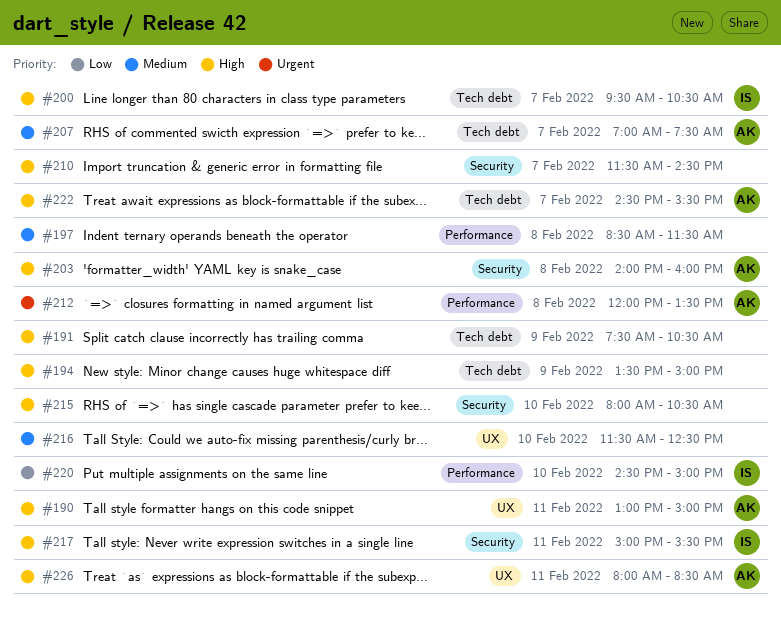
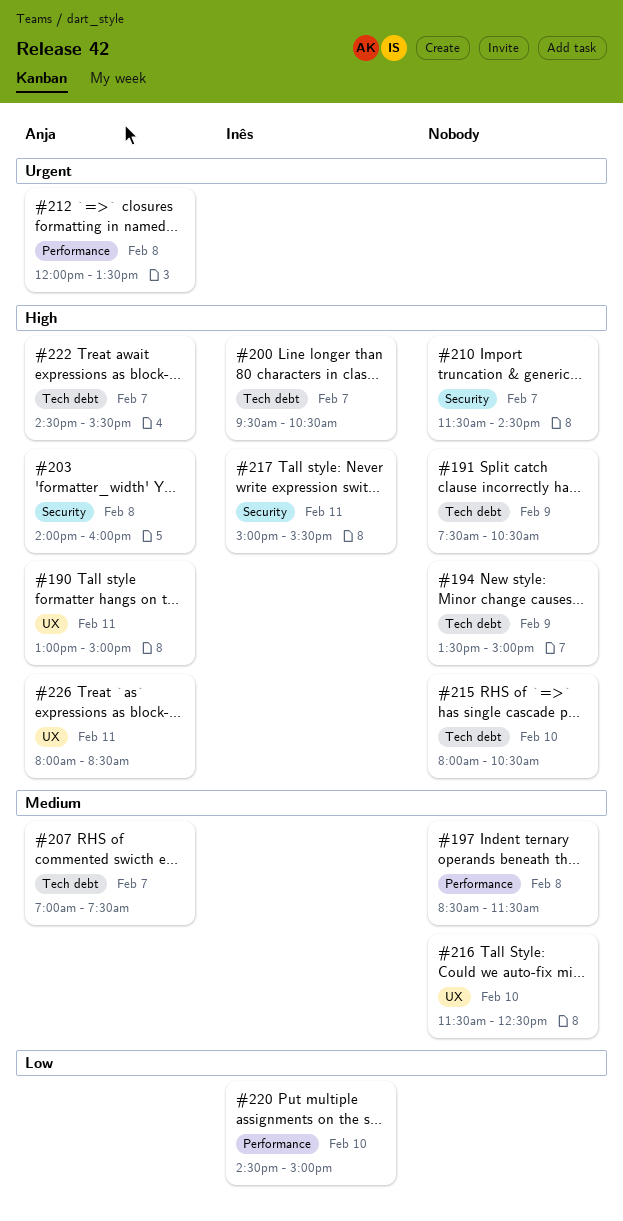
#215, label: Security -> Tech debt

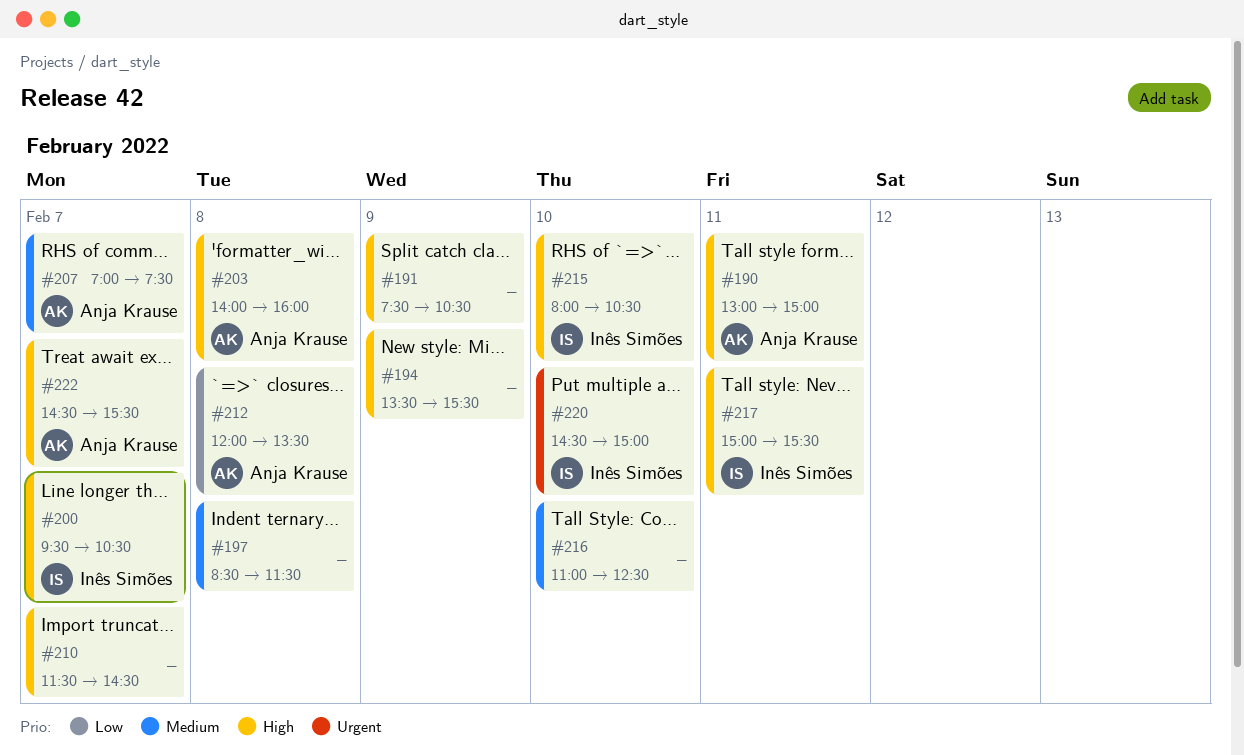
#194, ends: 15:00 -> 15:30
#212, priority: Urgent -> Low
#215, owner: none -> Inês Simões
#216, begins: 11:30 -> 11:00
#220, priority: Low -> Urgent
#226: present -> none

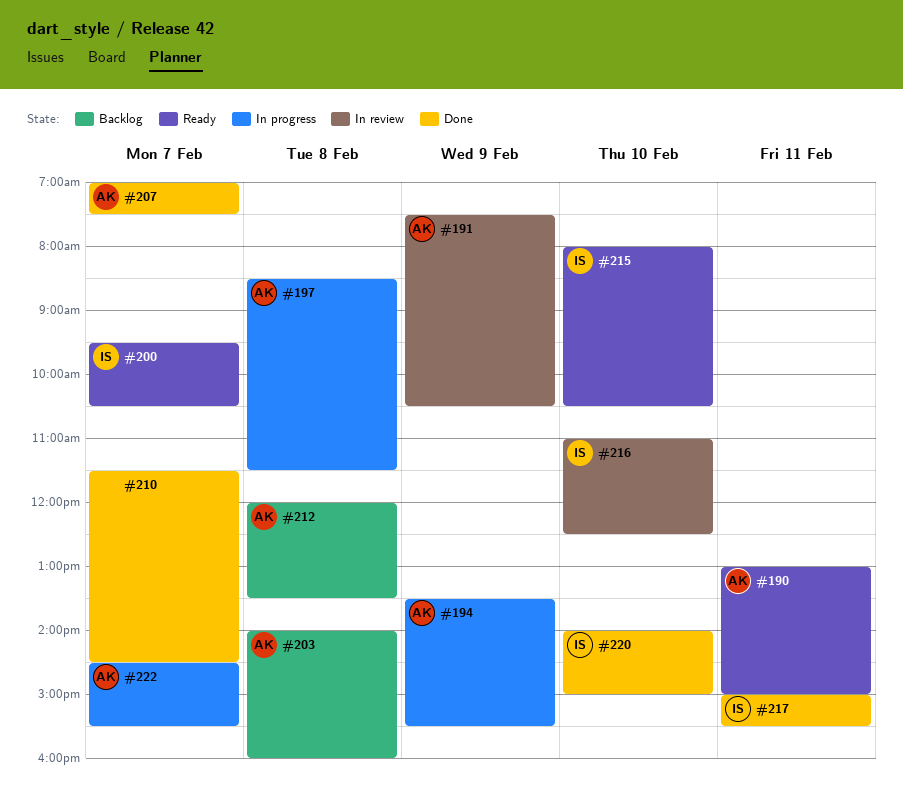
#191, owner: none -> Anja Krause
#194, owner: none -> Anja Krause
#197, owner: none -> Anja Krause
#216, owner: none -> Inês Simões
#220, begins: 14:30 -> 14:00

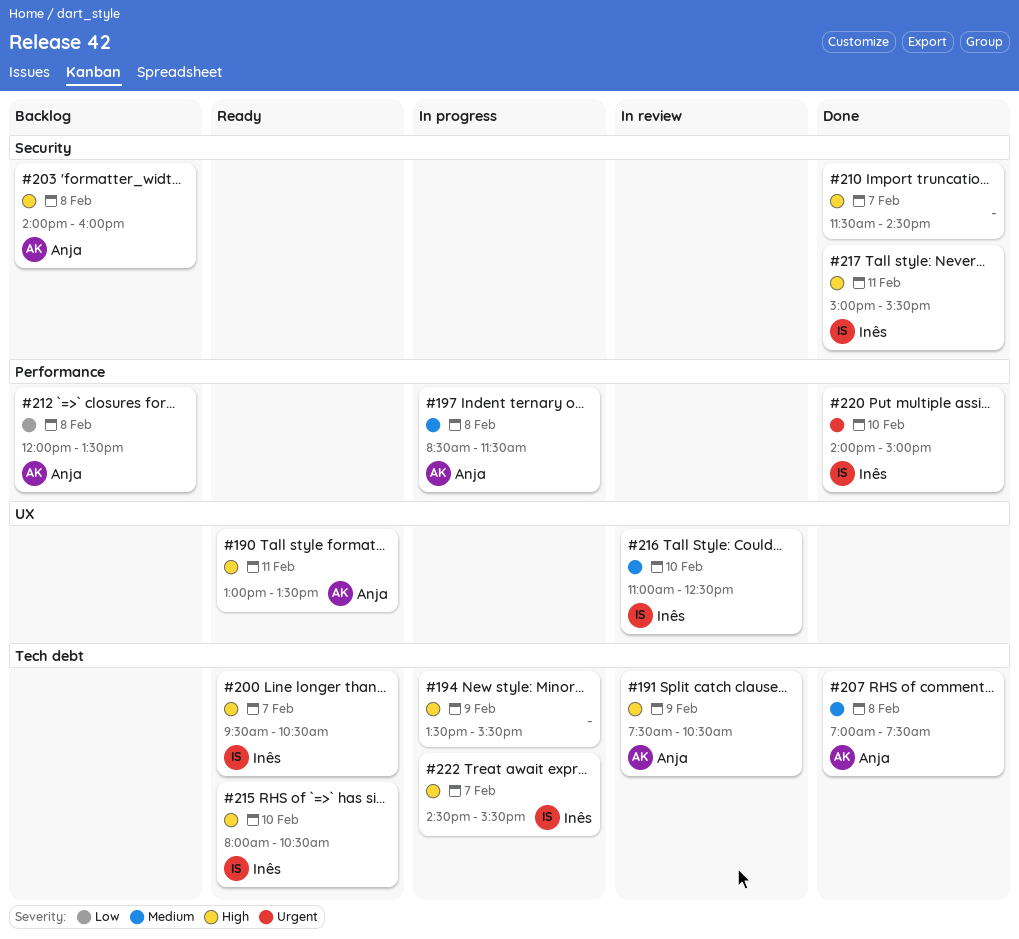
#190, ends: 15:00 -> 13:30
#194, owner: Anja -> none
#207, day: Feb 7 -> Feb 8
#222, owner: Anja -> Inês

